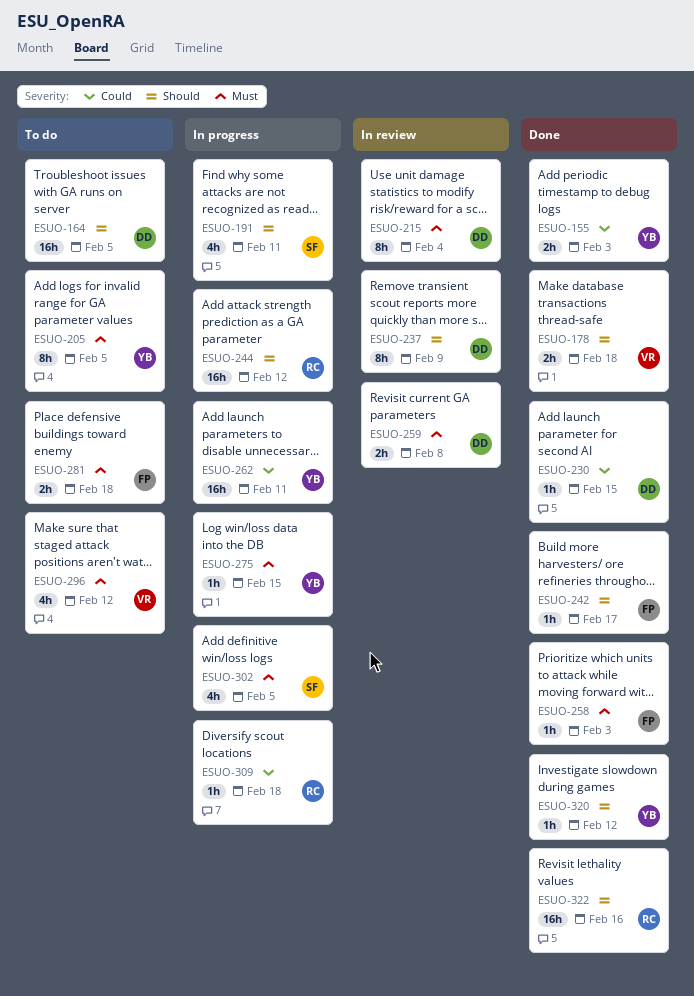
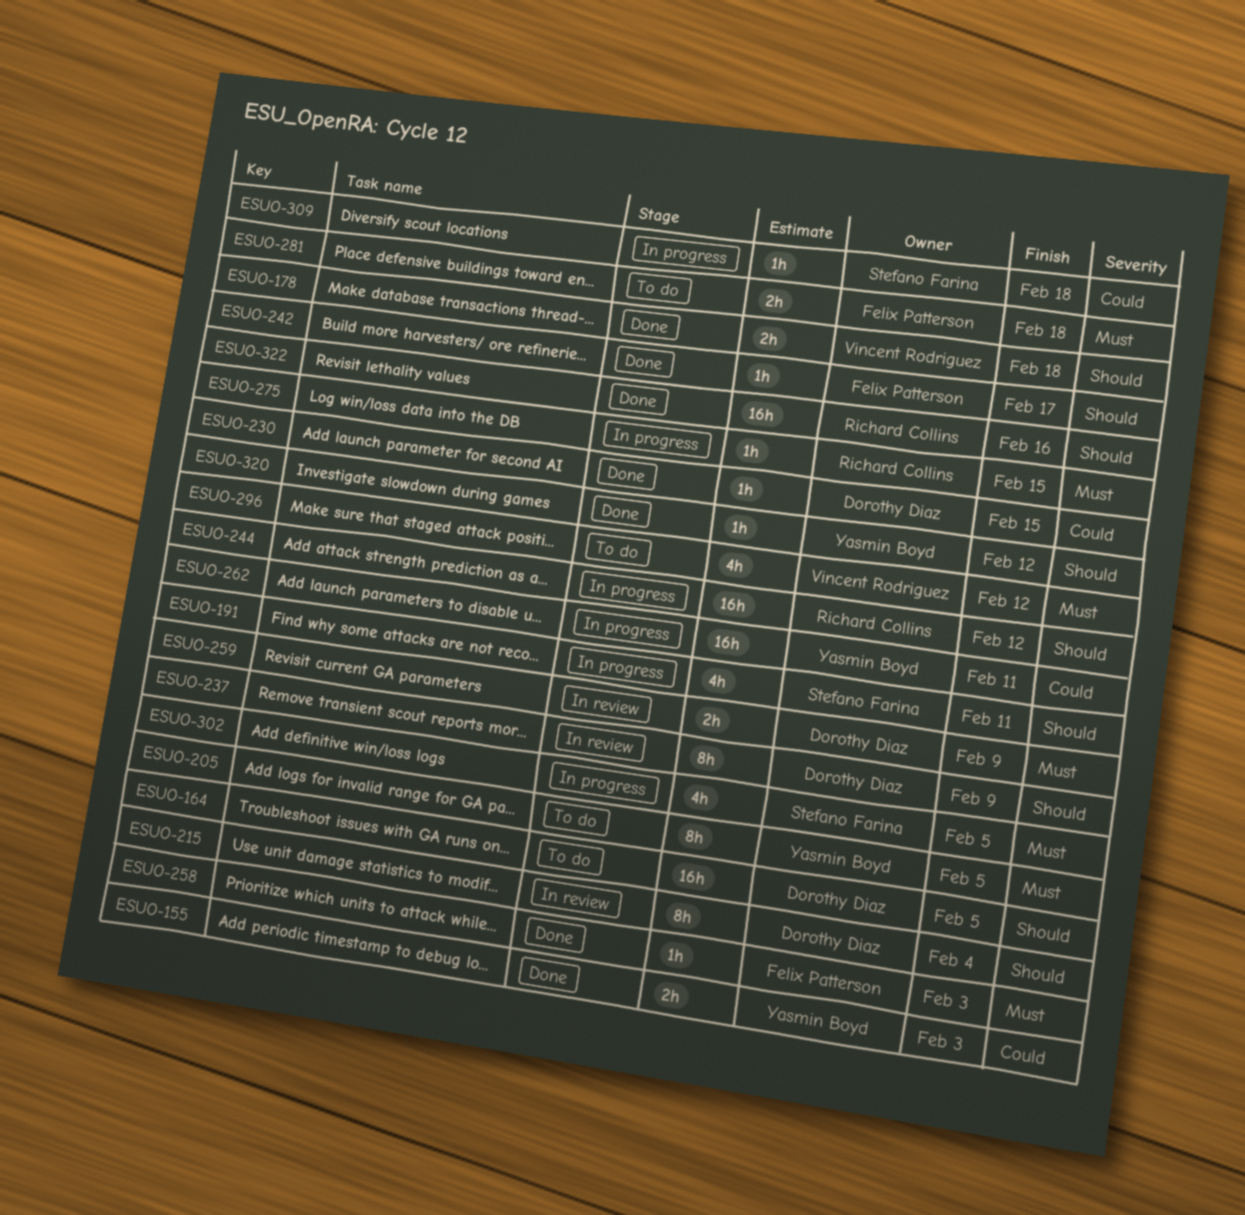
ESUO-215, priority: Must -> Should
ESUO-259, due: Feb 8 -> Feb 9
ESUO-275, owner: Yasmin Boyd -> Richard Collins
ESUO-309, owner: Richard Collins -> Stefano Farina

